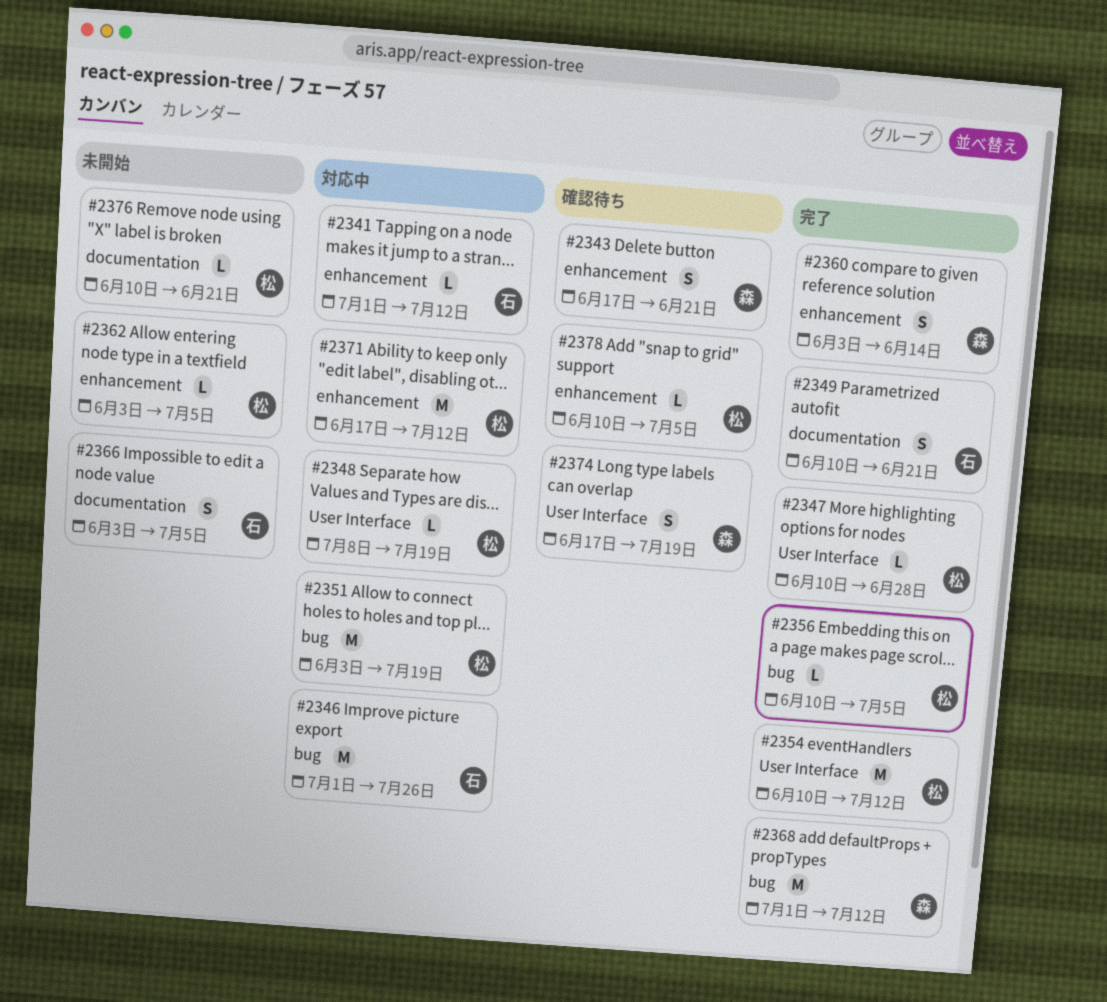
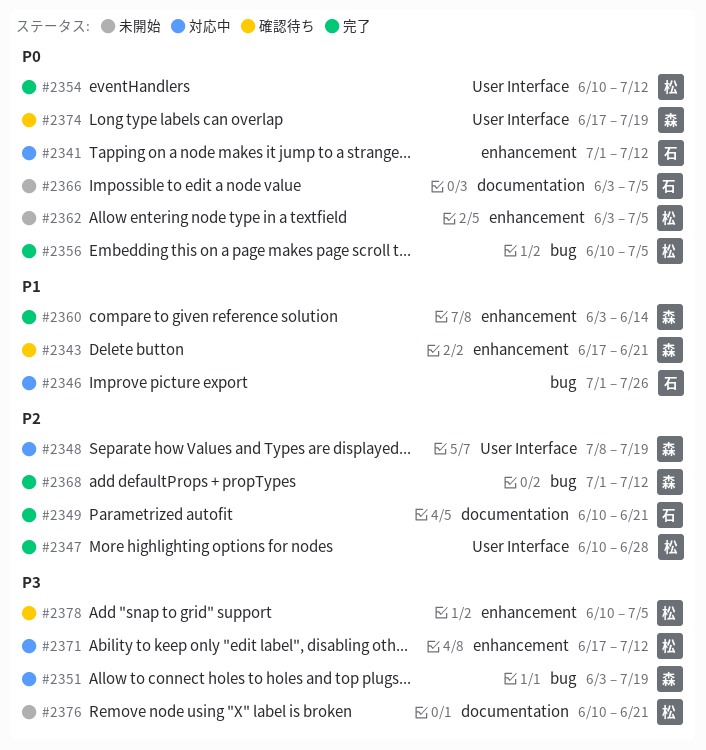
#2348, owner: 松 -> 森
#2351, owner: 松 -> 森

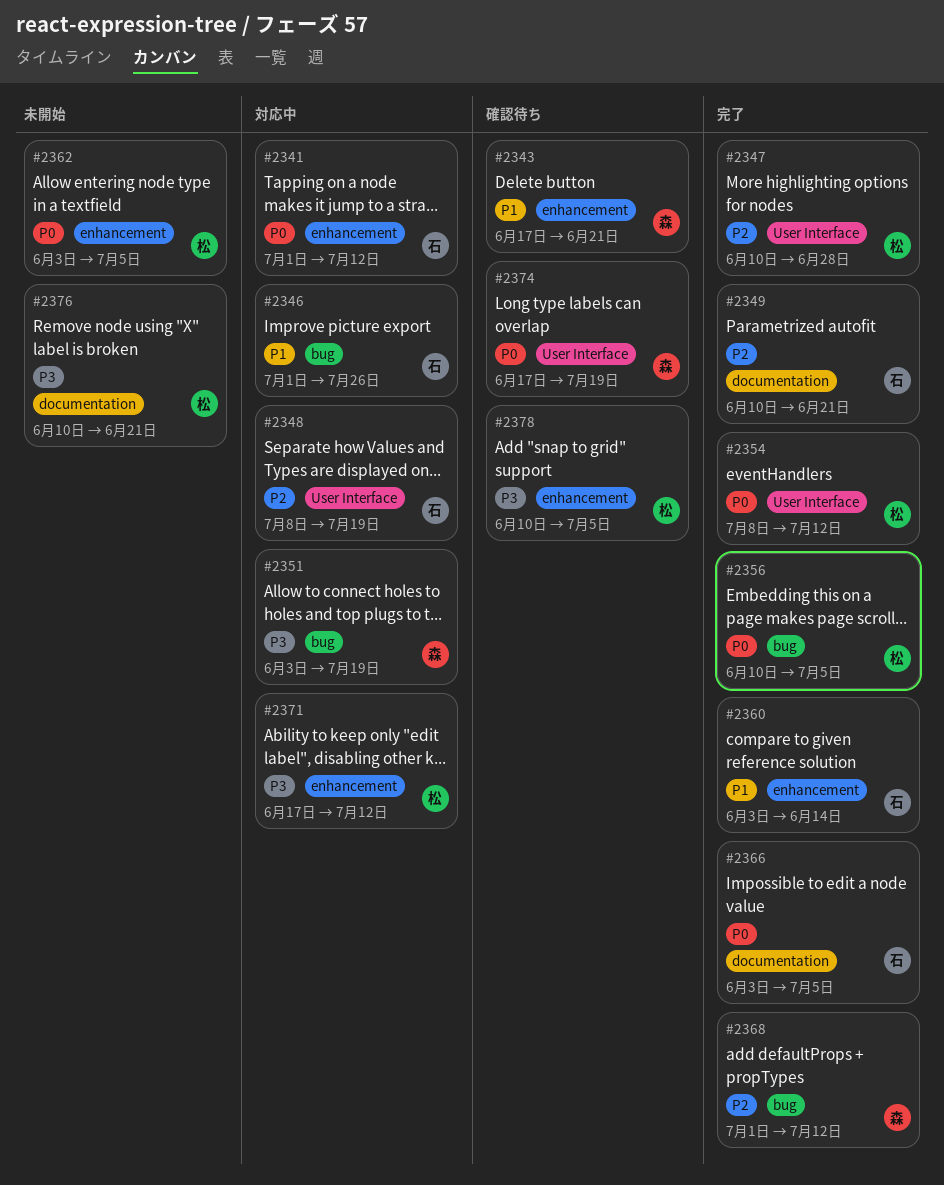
#2348, owner: 森 -> 石
#2354, start: Jun 10 -> Jul 8
#2360, owner: 森 -> 石
#2366, status: 未開始 -> 完了

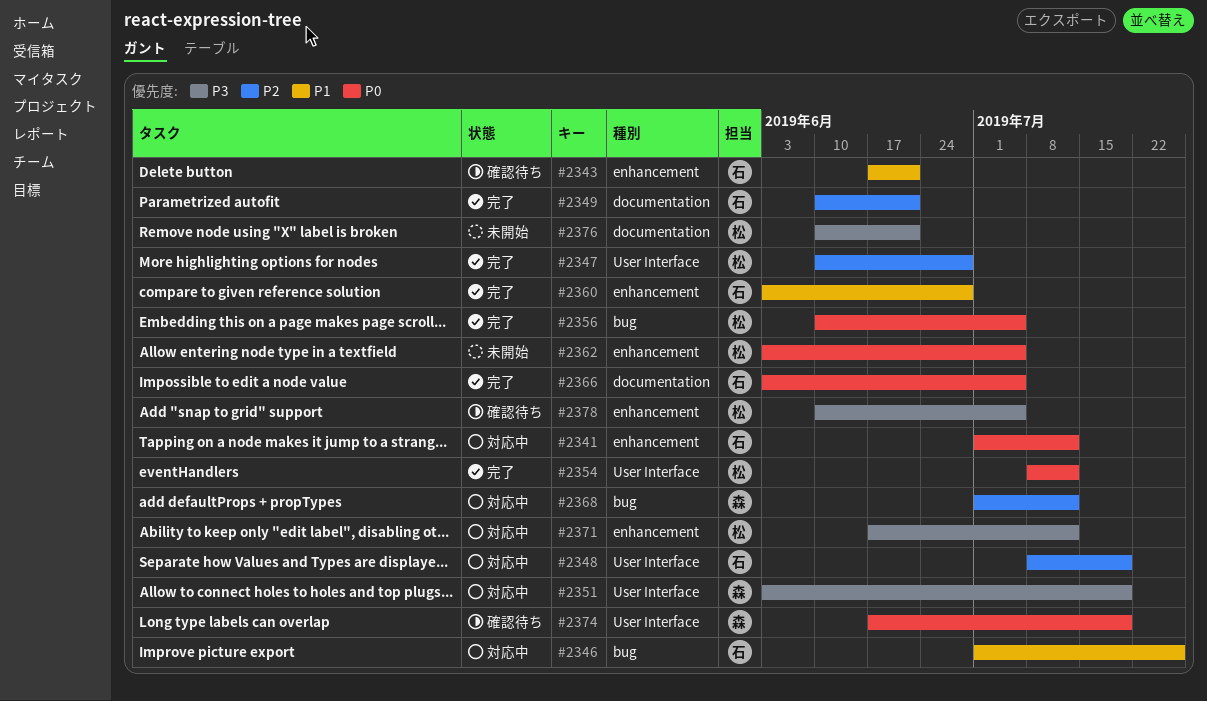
#2343, owner: 森 -> 石
#2351, label: bug -> User Interface
#2360, due: Jun 14 -> Jun 28
#2368, status: 完了 -> 対応中

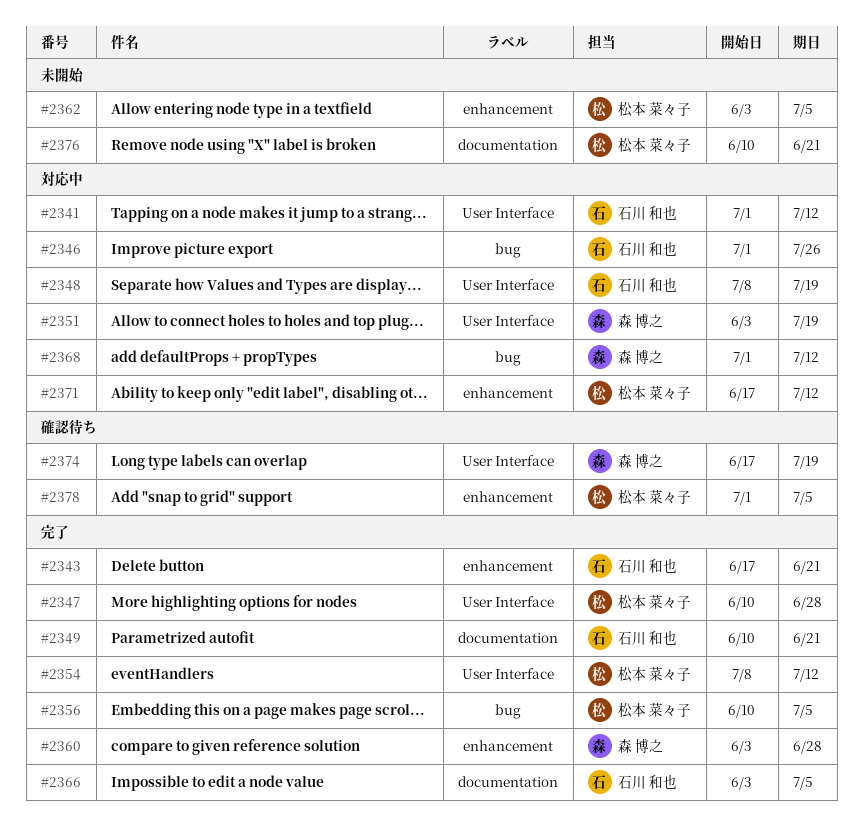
#2341, label: enhancement -> User Interface
#2343, status: 確認待ち -> 完了
#2360, owner: 石川 和也 -> 森 博之
#2378, start: Jun 10 -> Jul 1

